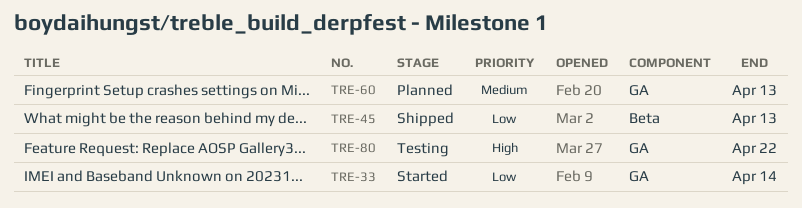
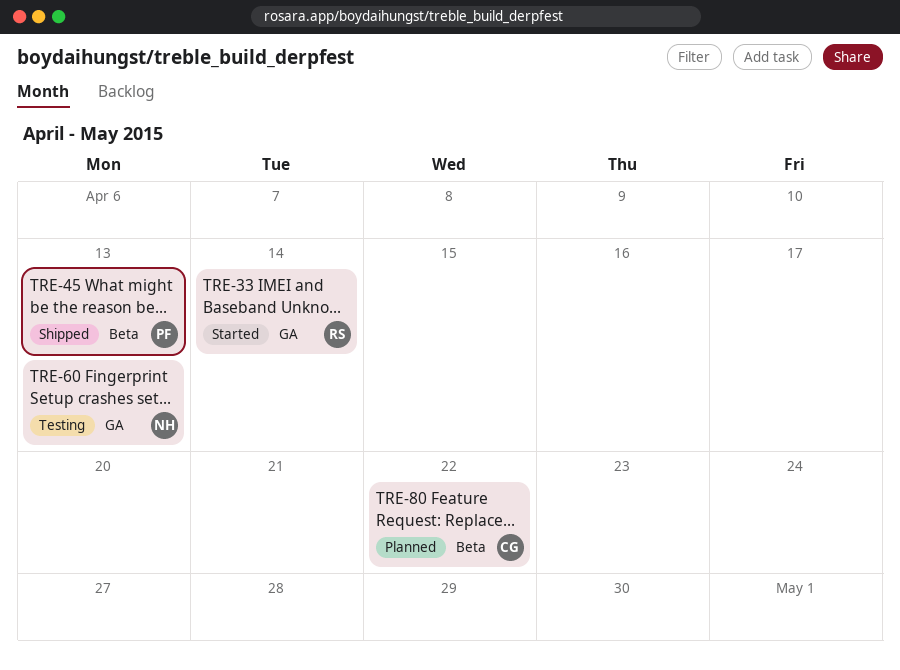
TRE-60, status: Planned -> Testing
TRE-80, status: Testing -> Planned
TRE-80, label: GA -> Beta

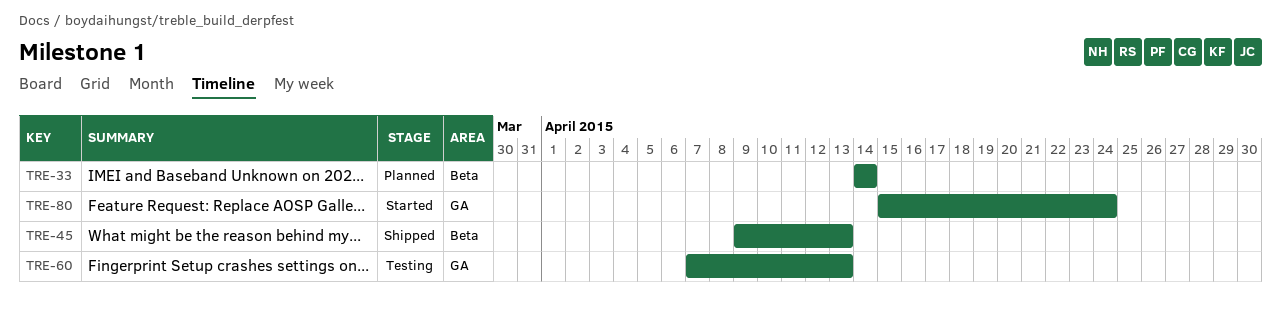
TRE-33, status: Started -> Planned
TRE-33, label: GA -> Beta
TRE-80, status: Planned -> Started
TRE-80, label: Beta -> GA
TRE-80, due: Apr 22 -> Apr 24

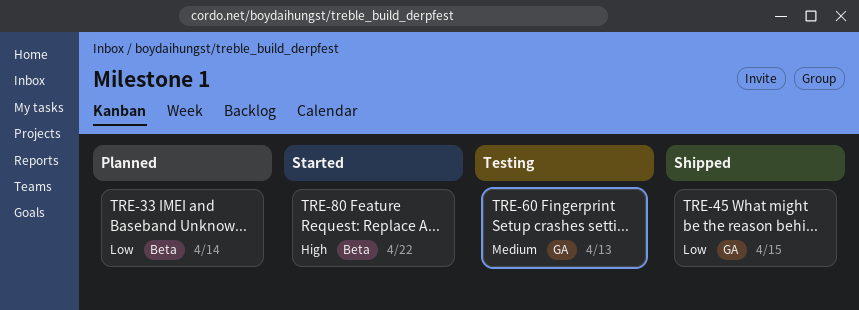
TRE-45, label: Beta -> GA
TRE-45, due: Apr 13 -> Apr 15
TRE-80, label: GA -> Beta
TRE-80, due: Apr 24 -> Apr 22

